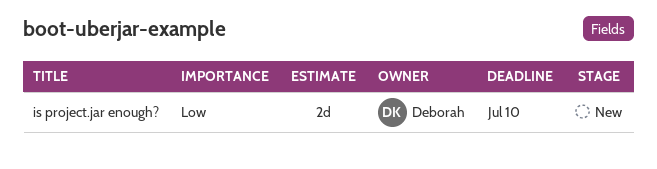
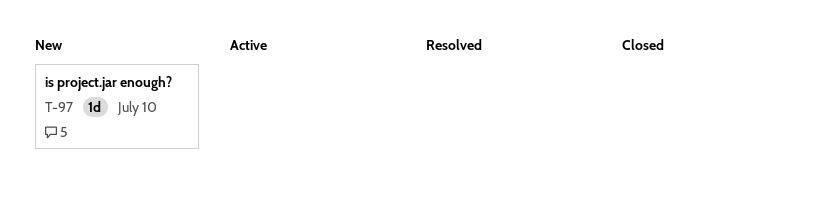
is project.jar enough?, estimate: 2d -> 1d

